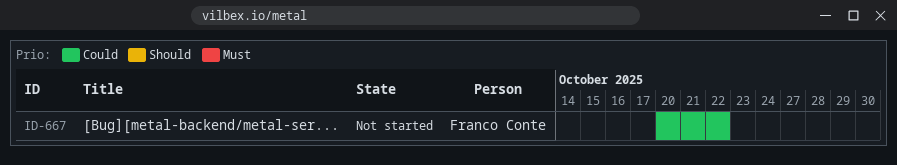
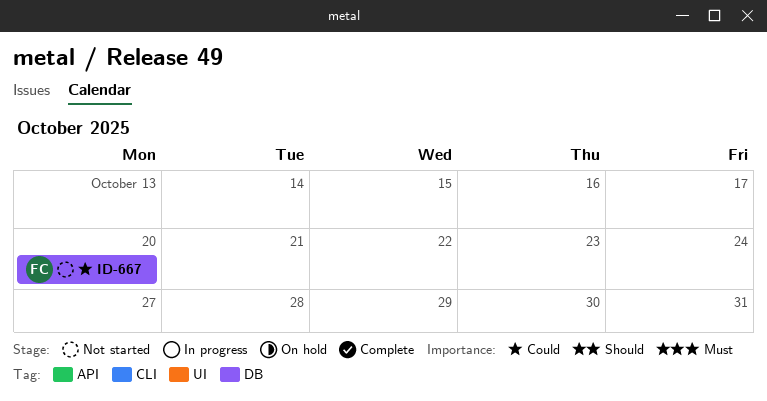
ID-667, due: Oct 22 -> Oct 20

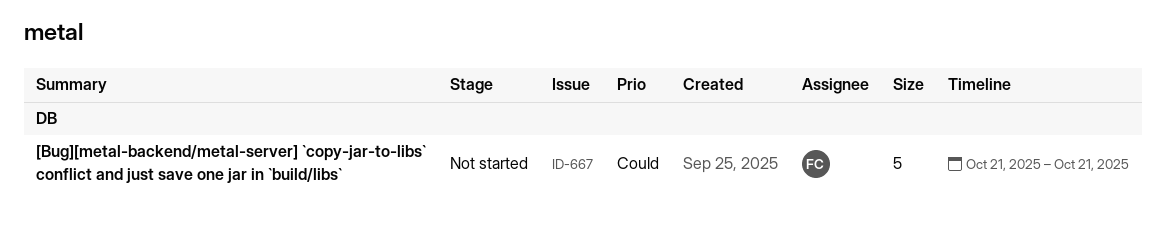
ID-667, start: Oct 20 -> Oct 21
ID-667, due: Oct 20 -> Oct 21

